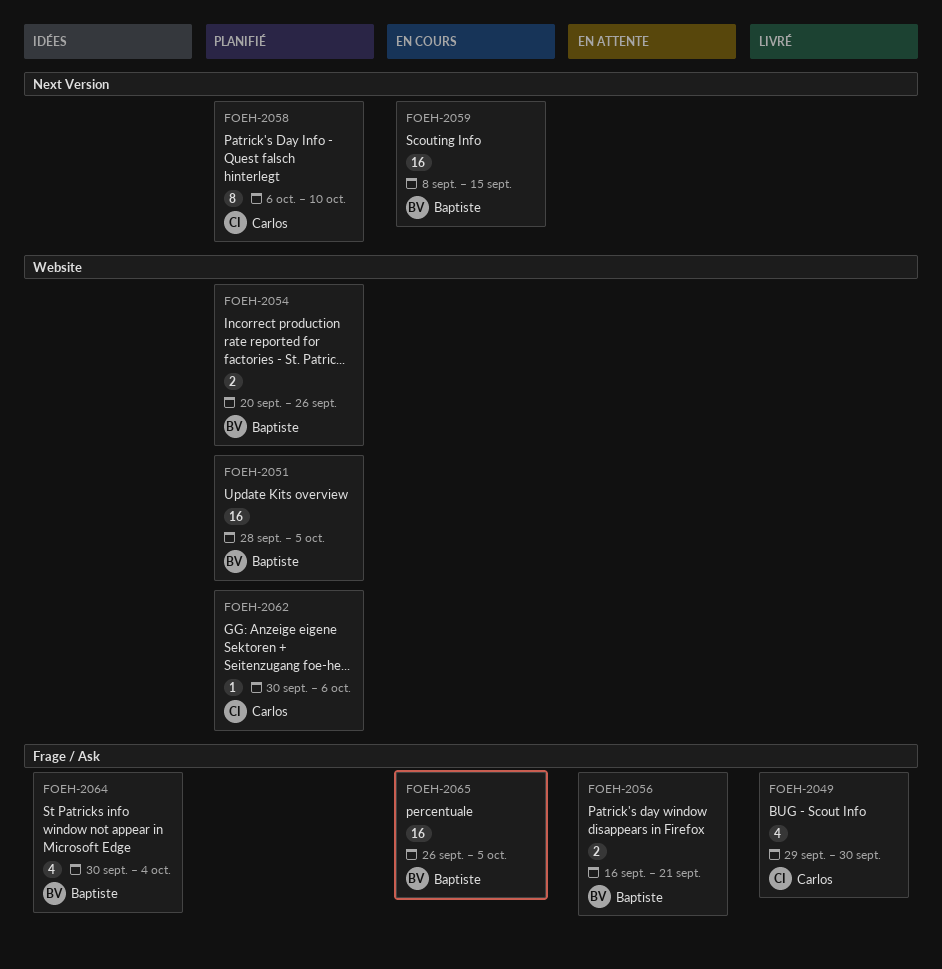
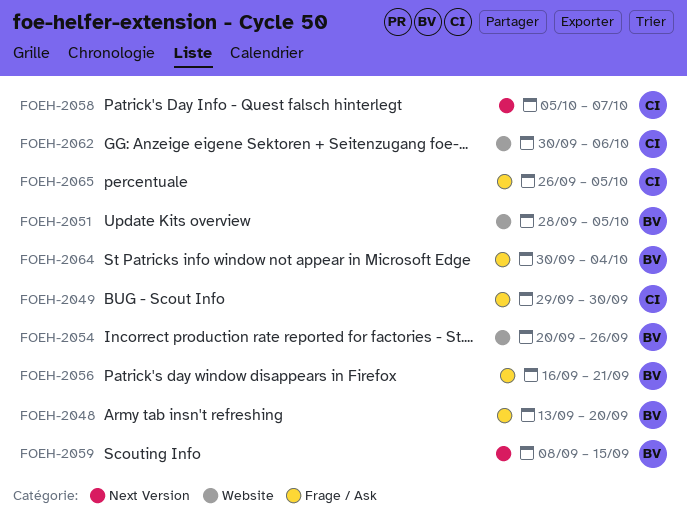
FOEH-2048: none -> present
FOEH-2058, start: Oct 6 -> Oct 5
FOEH-2058, due: Oct 10 -> Oct 7
FOEH-2065, owner: Baptiste -> Carlos

